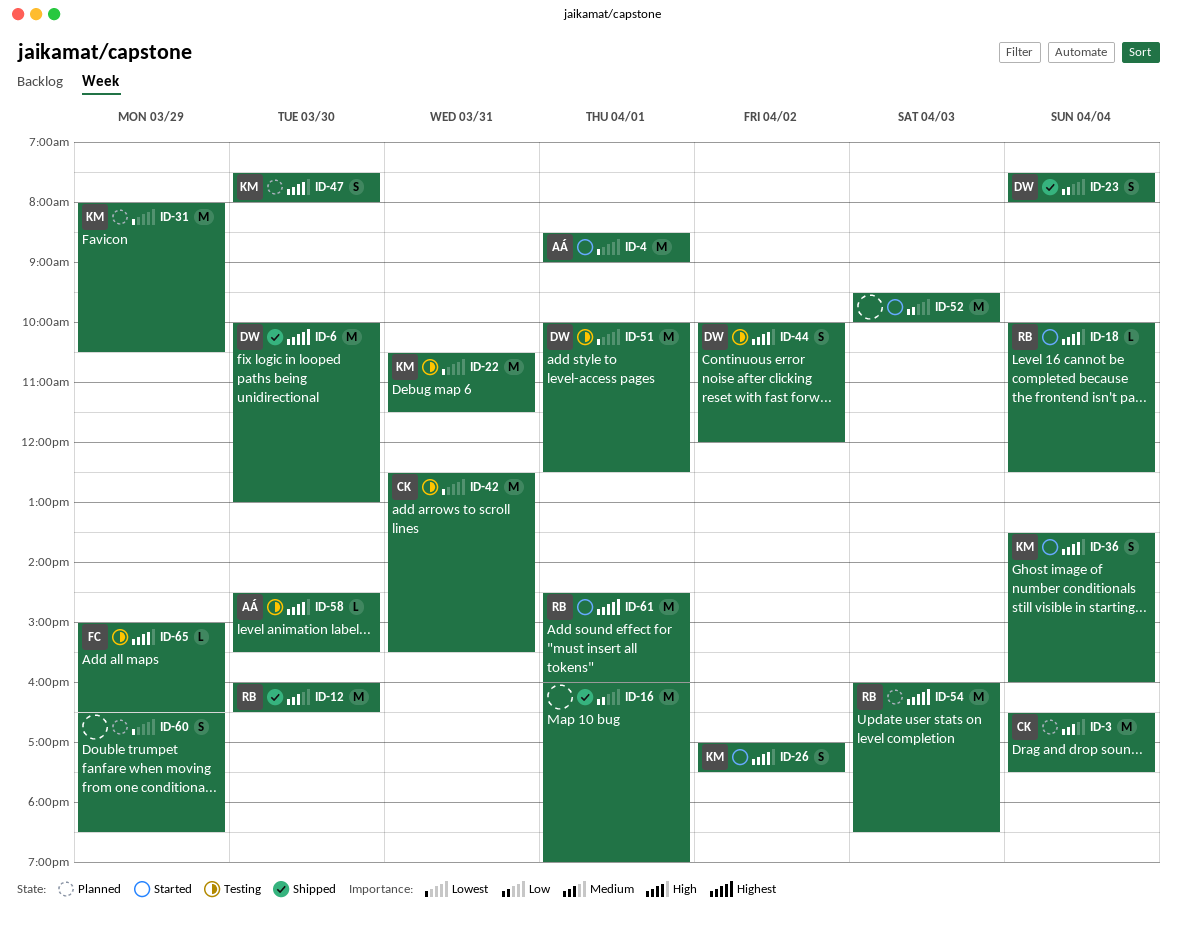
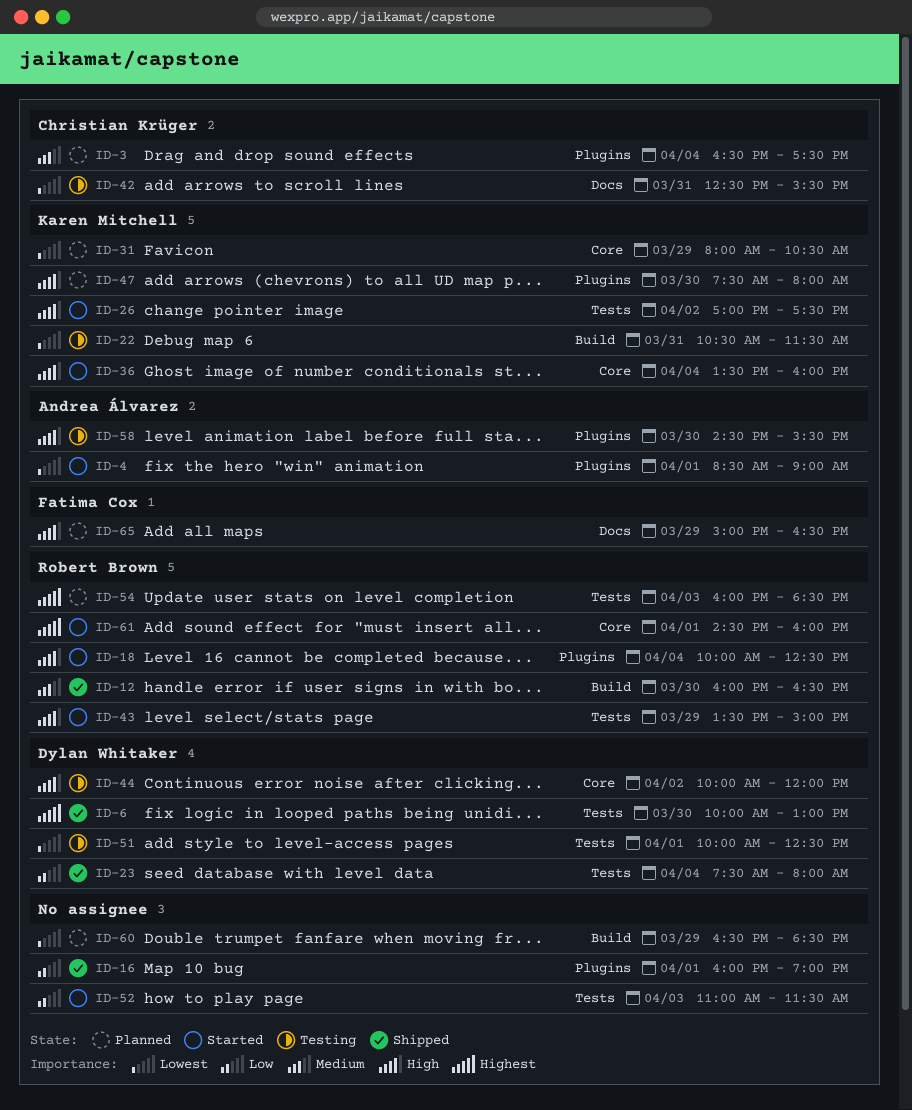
ID-43: none -> present
ID-52, begins: 09:30 -> 11:00
ID-52, ends: 10:00 -> 11:30
ID-65, status: Testing -> Planned

